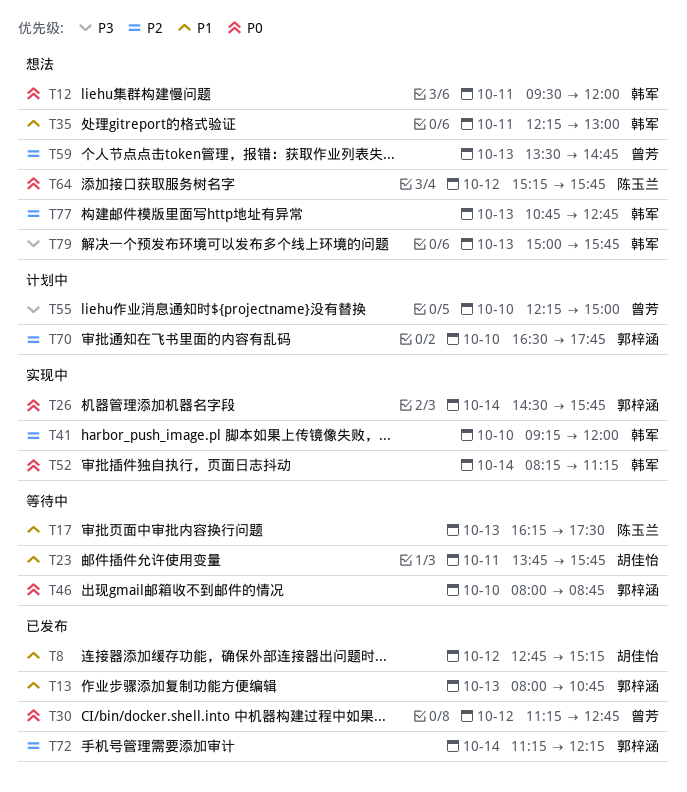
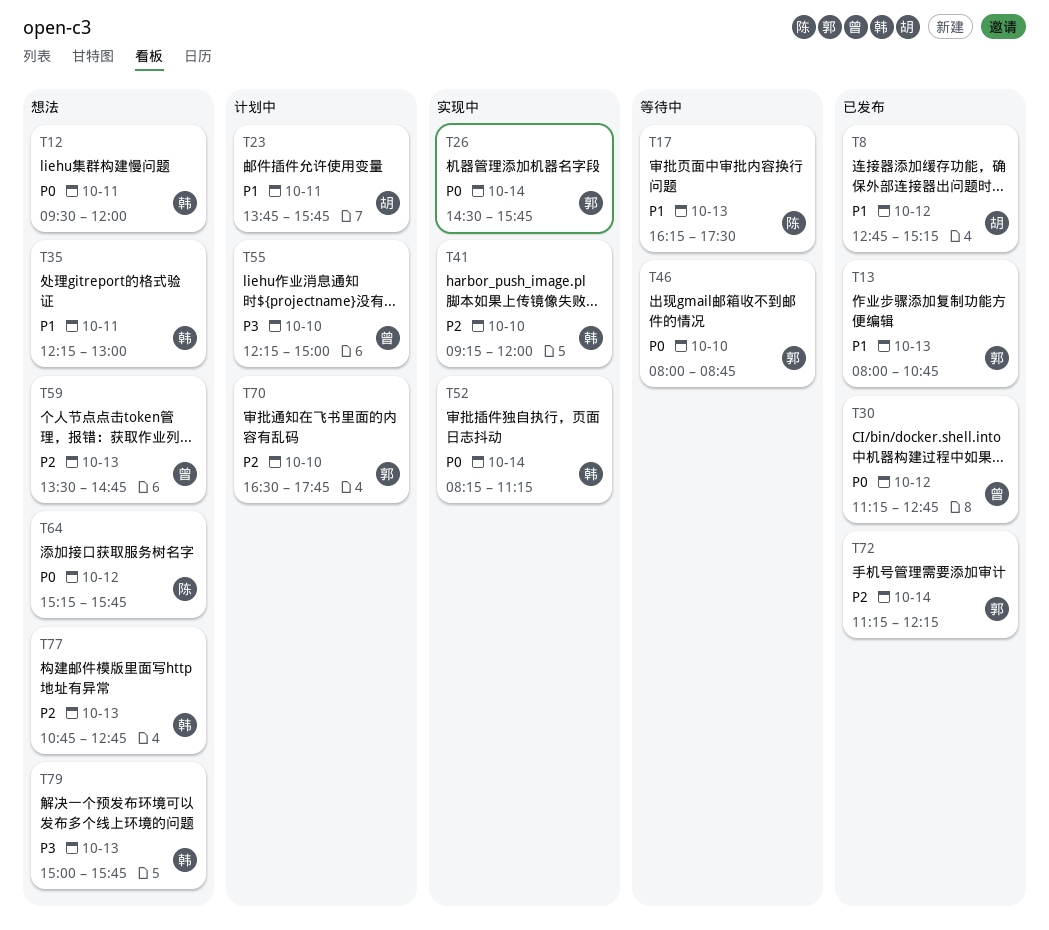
T23, status: 等待中 -> 计划中

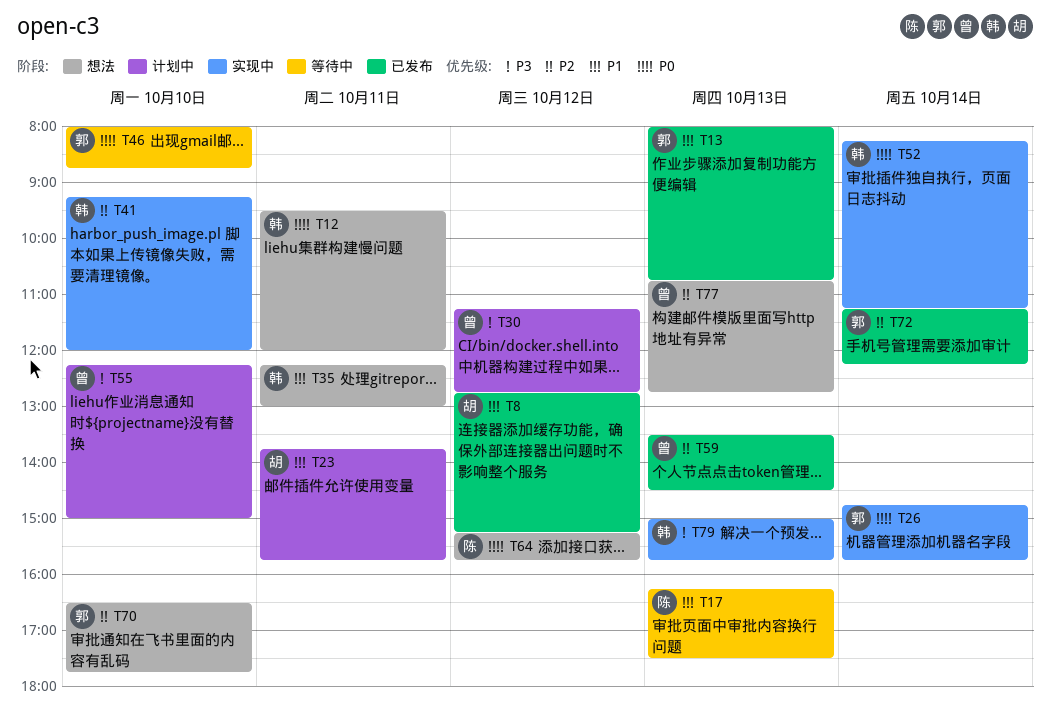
T26, begins: 14:30 -> 14:45
T30, status: 已发布 -> 计划中
T30, priority: P0 -> P3
T59, status: 想法 -> 已发布
T59, ends: 14:45 -> 14:30
T70, status: 计划中 -> 想法
T77, owner: 韩 -> 曾
T79, status: 想法 -> 实现中

